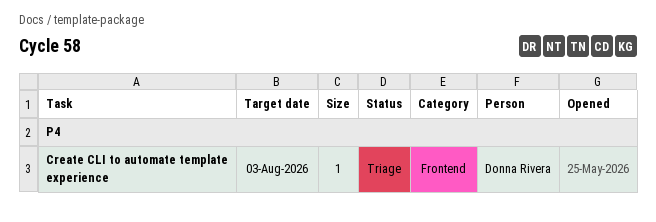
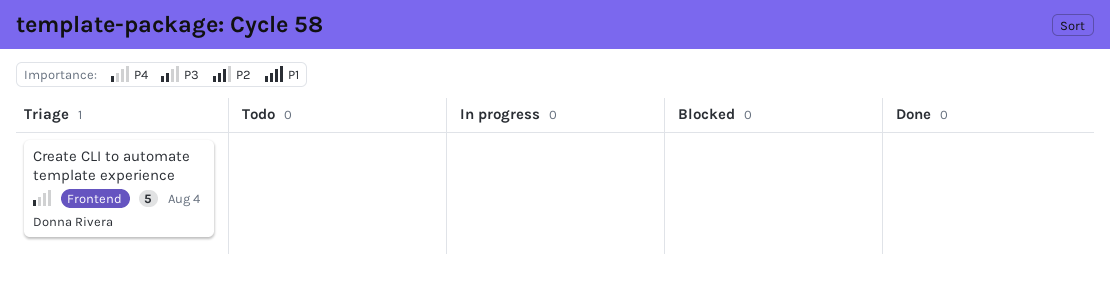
Create CLI to automate template experience, estimate: 1 -> 5
Create CLI to automate template experience, due: Aug 3 -> Aug 4

